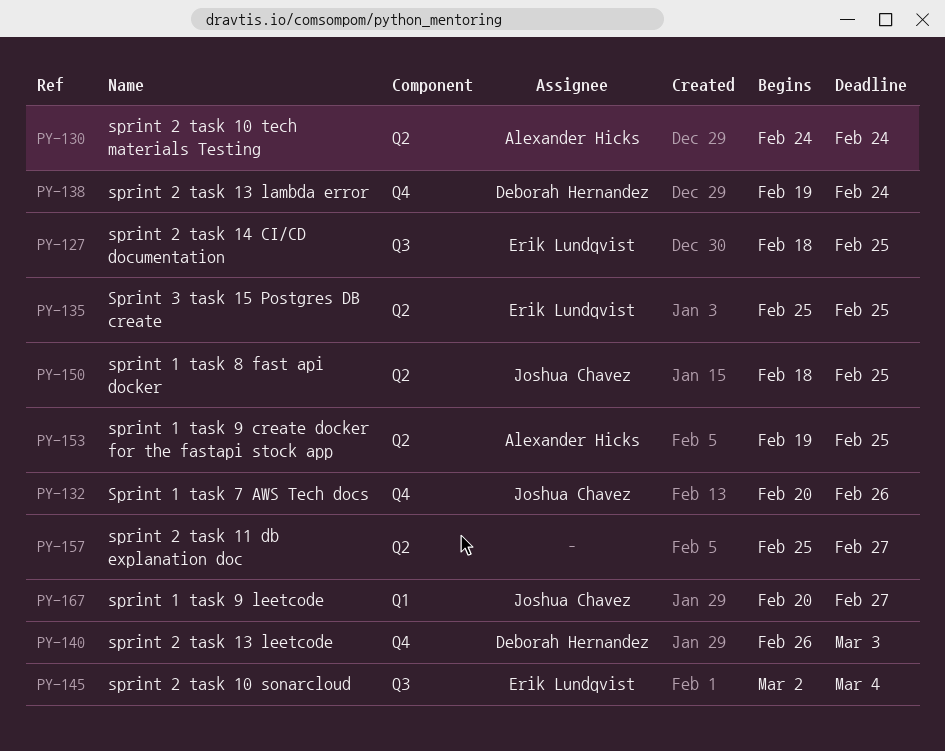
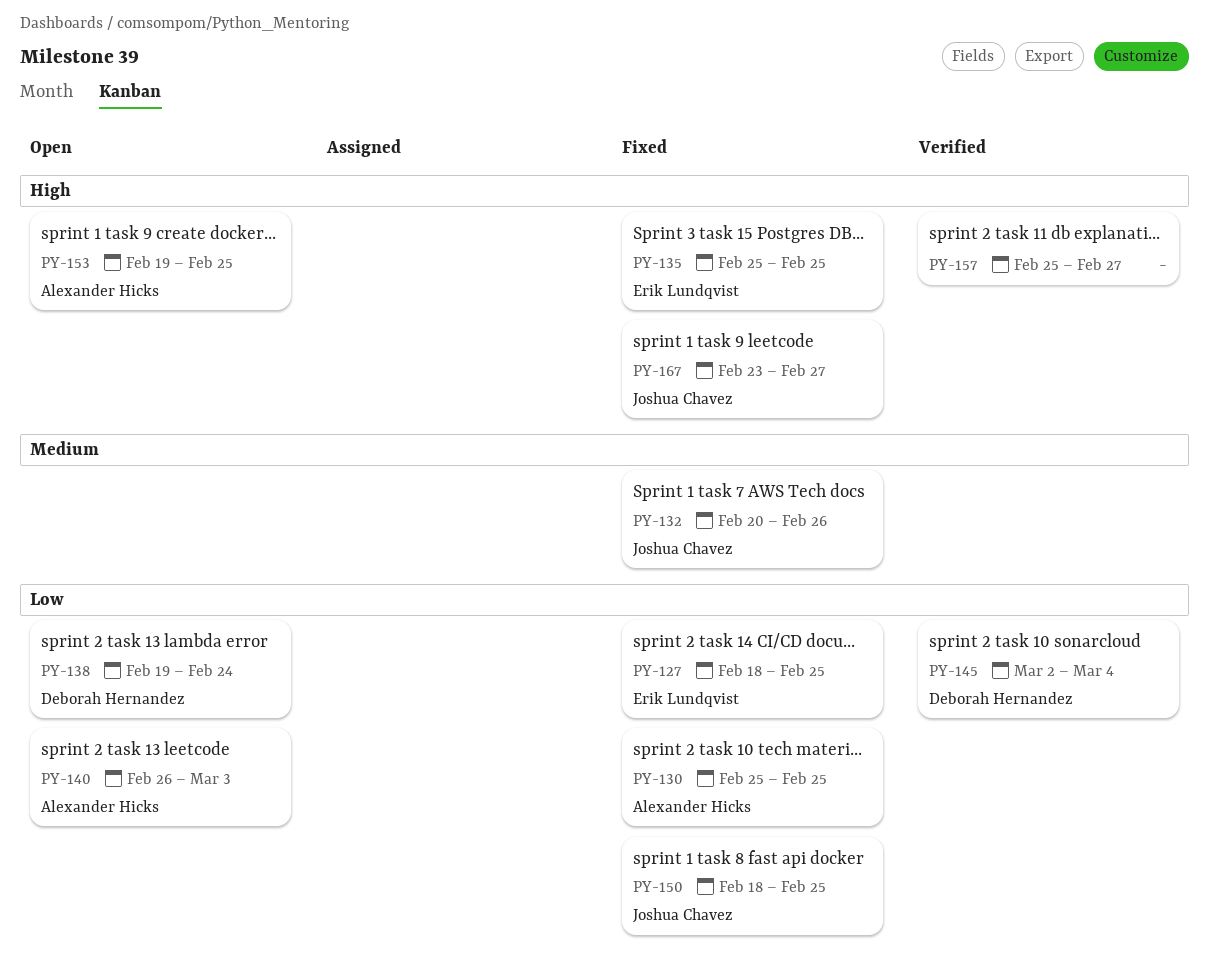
PY-130, start: Feb 24 -> Feb 25
PY-130, due: Feb 24 -> Feb 25
PY-140, owner: Deborah Hernandez -> Alexander Hicks
PY-145, owner: Erik Lundqvist -> Deborah Hernandez
PY-167, start: Feb 20 -> Feb 23

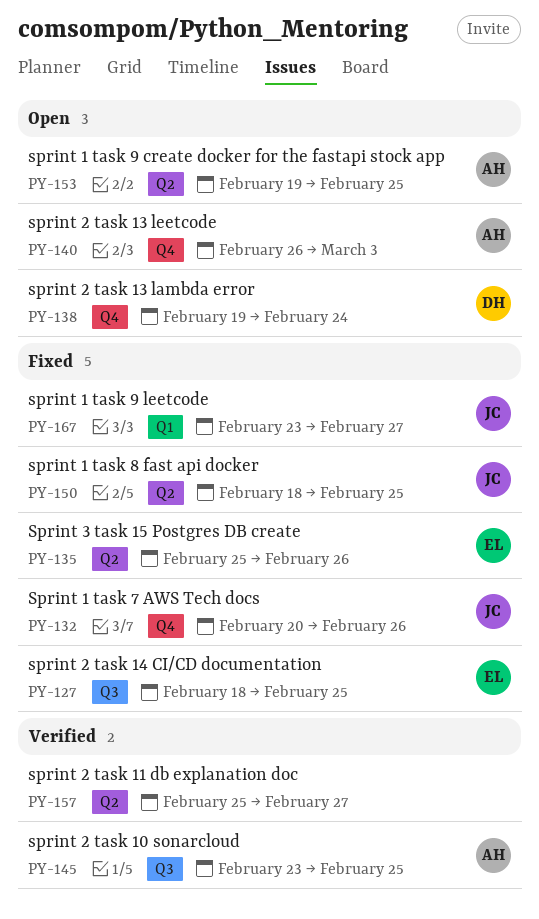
PY-130: present -> none
PY-135, due: Feb 25 -> Feb 26
PY-145, owner: Deborah Hernandez -> Alexander Hicks
PY-145, start: Mar 2 -> Feb 23
PY-145, due: Mar 4 -> Feb 25

